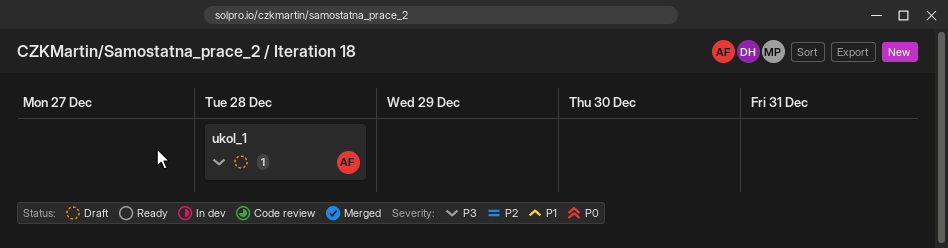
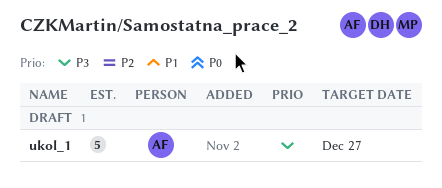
ukol_1, estimate: 1 -> 5
ukol_1, due: Dec 28 -> Dec 27

